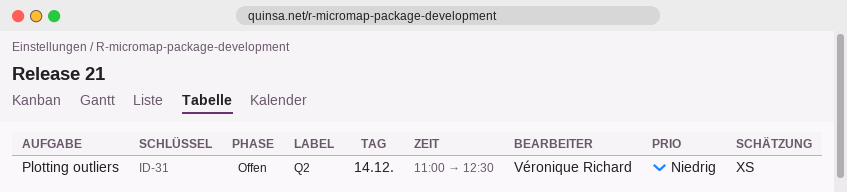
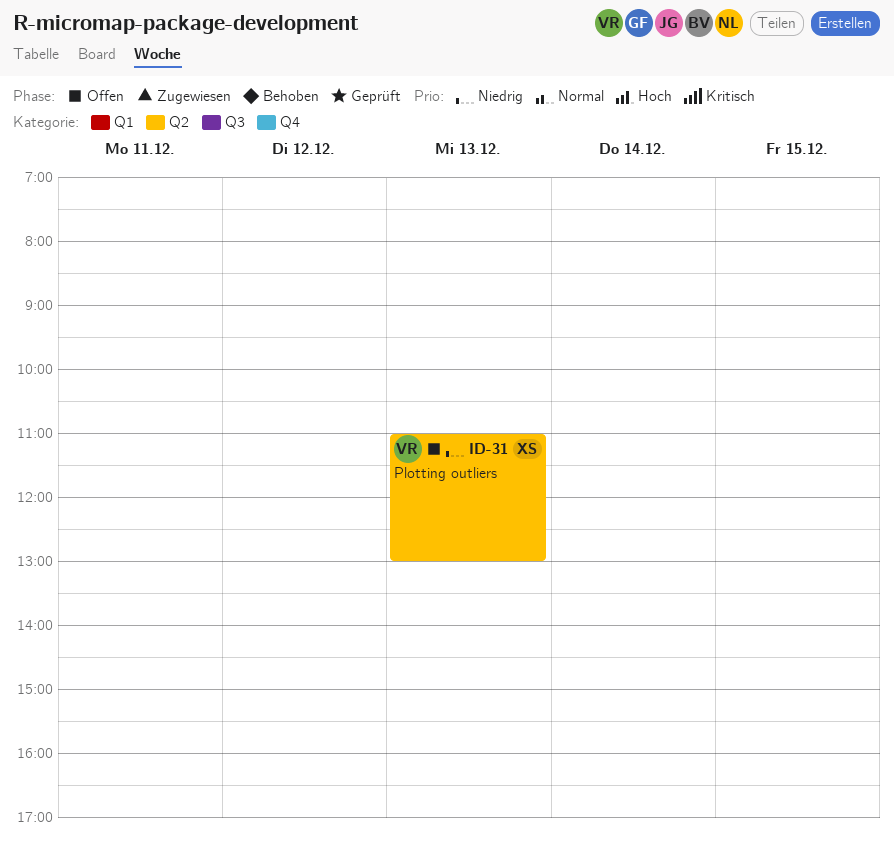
ID-31, day: Dec 14 -> Dec 13
ID-31, ends: 12:30 -> 13:00

